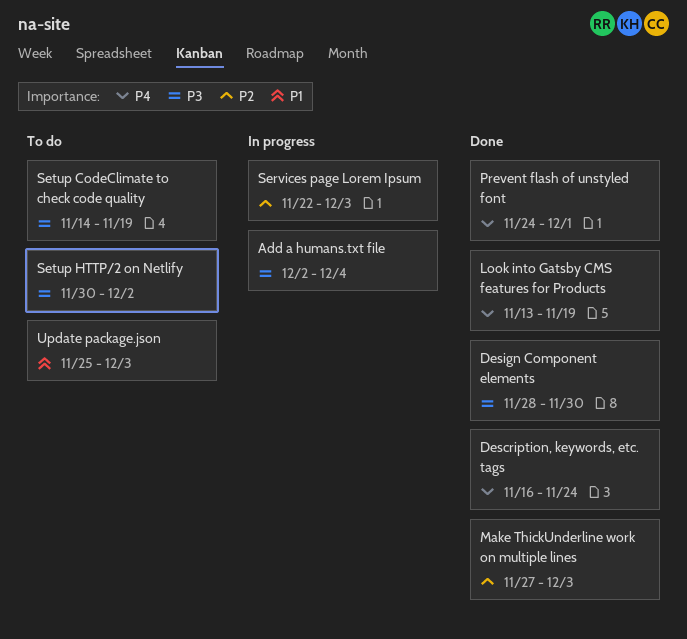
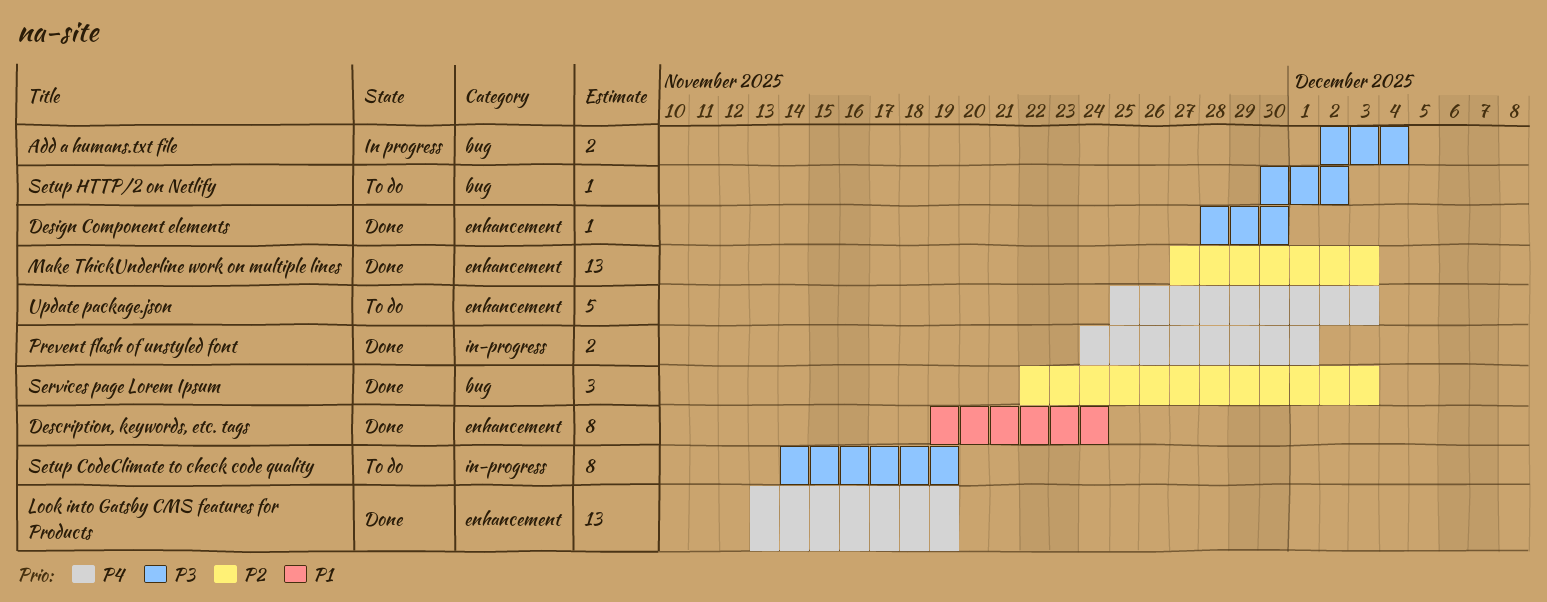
Description, keywords, etc. tags, priority: P4 -> P1
Description, keywords, etc. tags, start: Nov 16 -> Nov 19
Services page Lorem Ipsum, status: In progress -> Done
Update package.json, priority: P1 -> P4

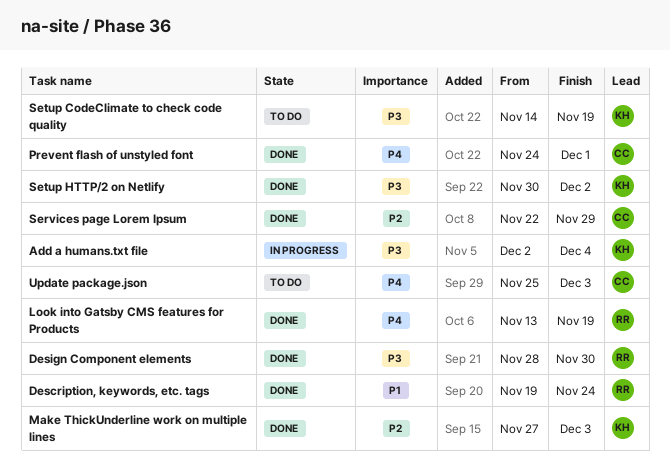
Services page Lorem Ipsum, due: Dec 3 -> Nov 29
Setup HTTP/2 on Netlify, status: To do -> Done

